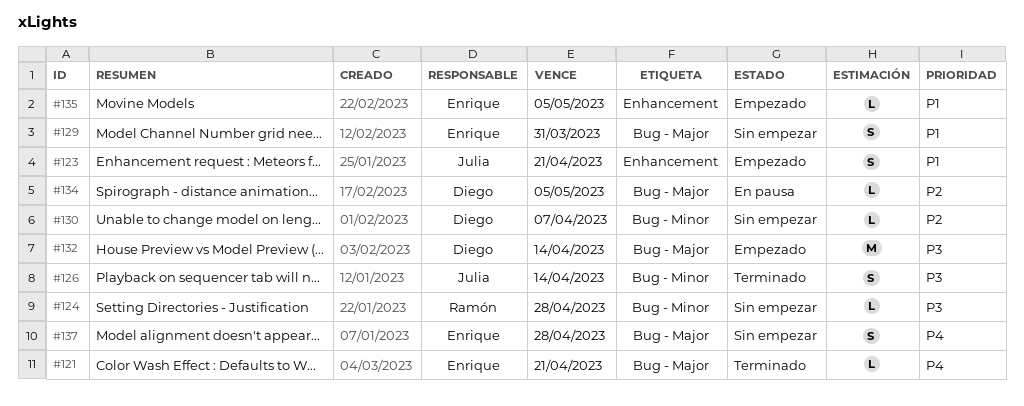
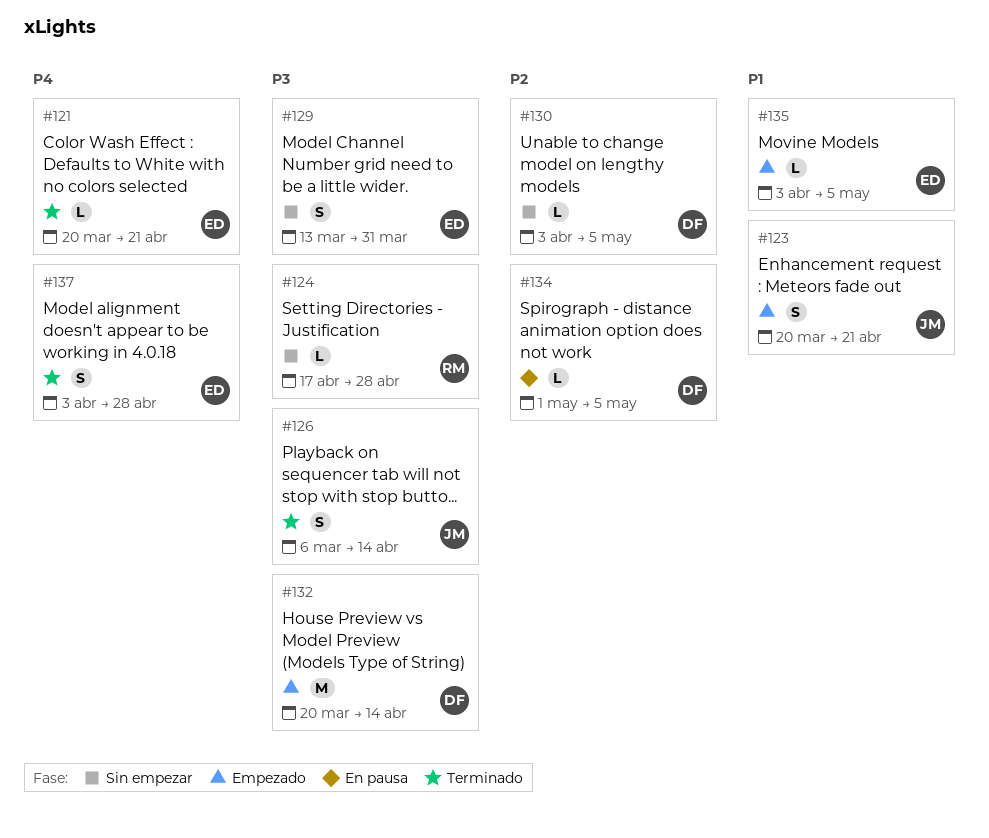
#129, priority: P1 -> P3
#130, due: Apr 7 -> May 5
#137, status: Sin empezar -> Terminado

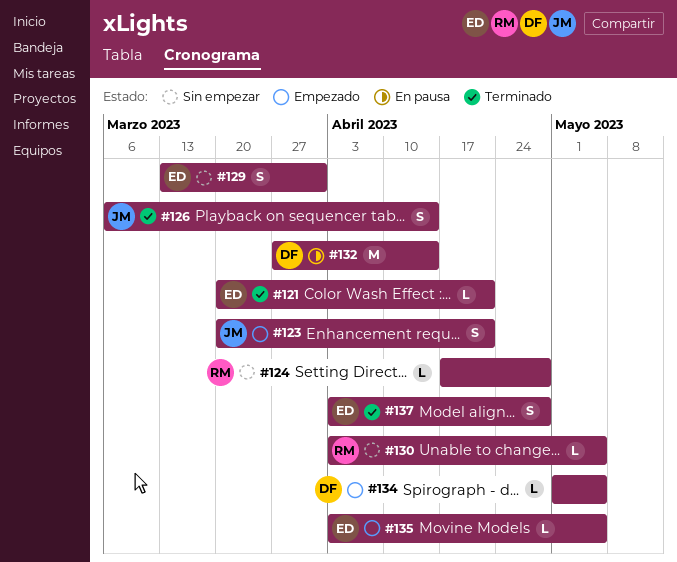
#130, owner: DF -> RM
#132, status: Empezado -> En pausa
#132, start: Mar 20 -> Mar 27
#134, status: En pausa -> Empezado

